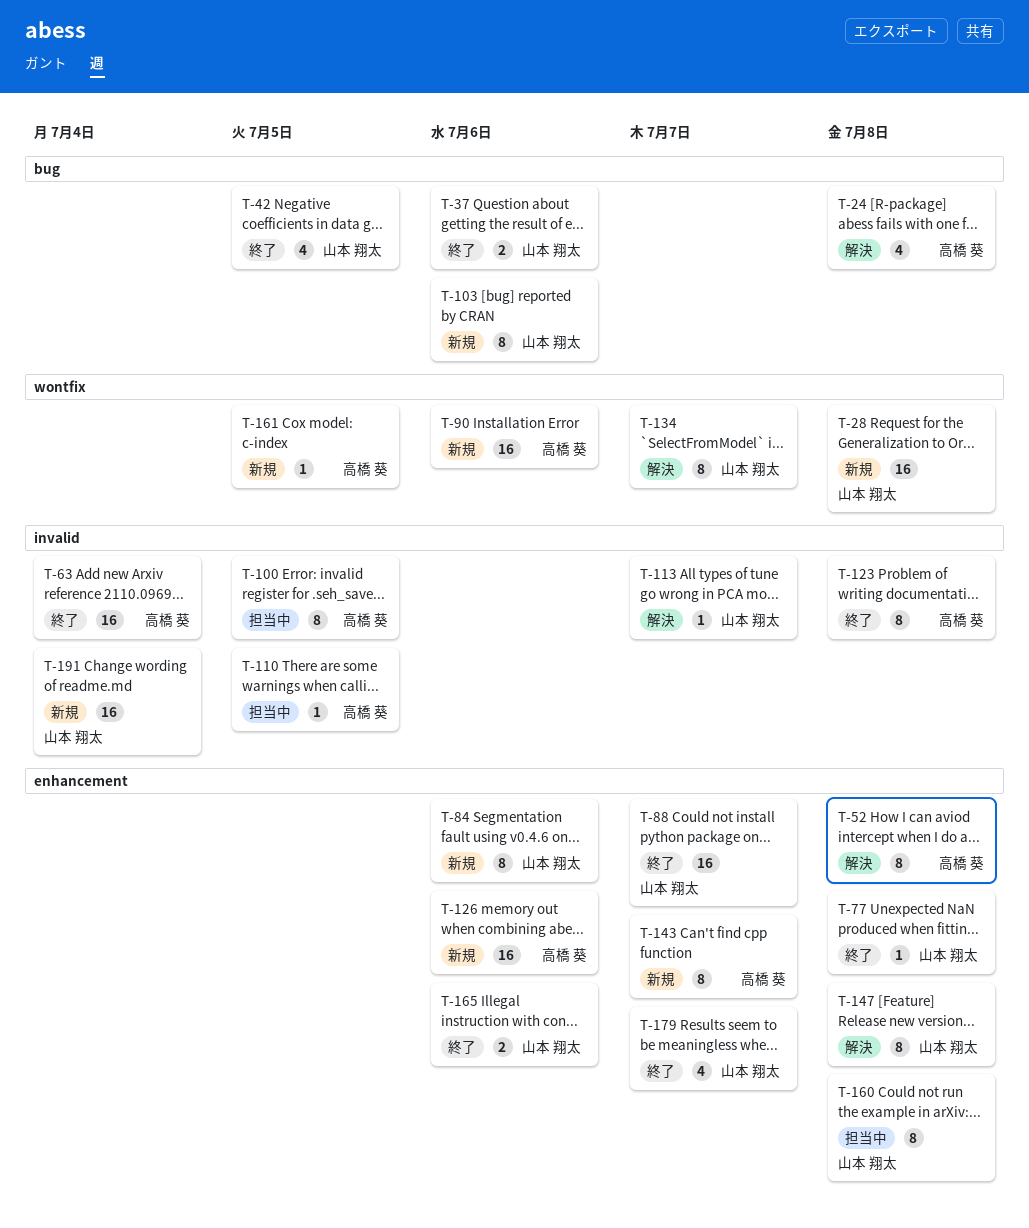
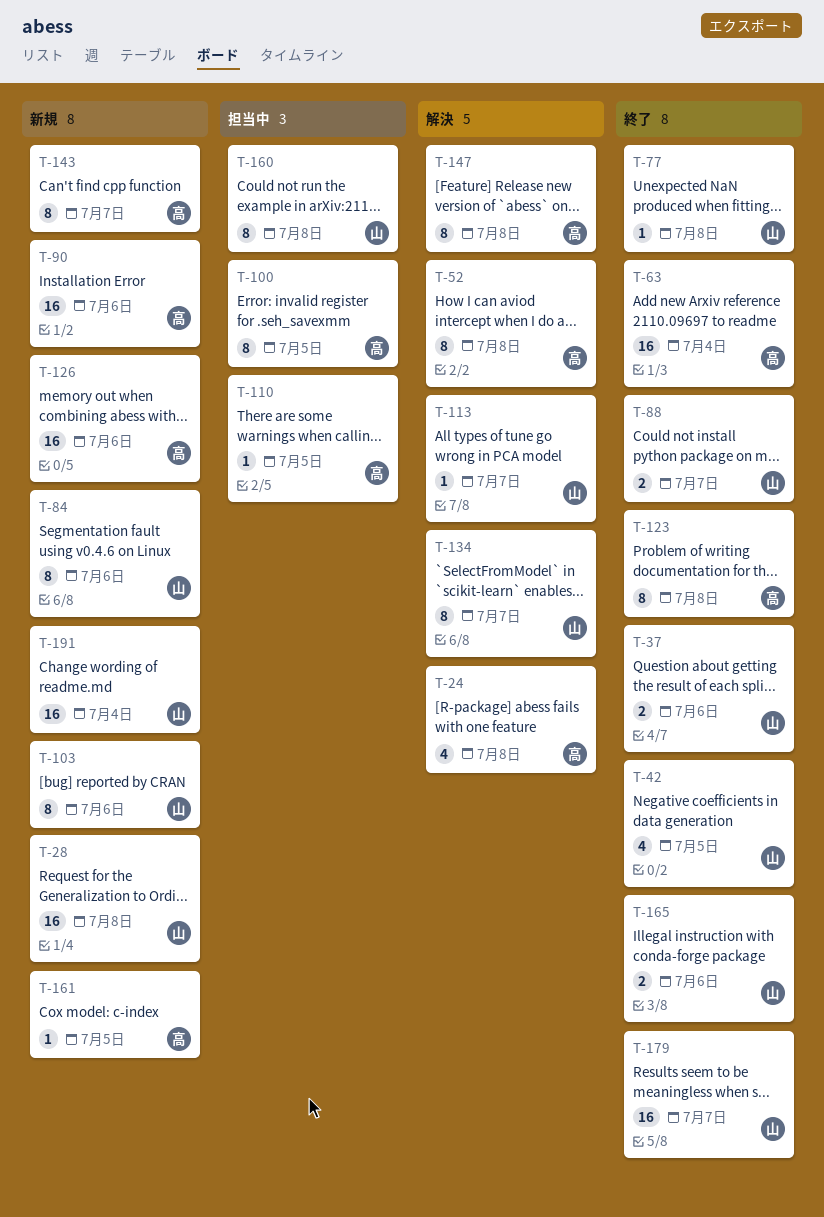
T-88, estimate: 16 -> 2
T-147, owner: 山本 翔太 -> 高橋 葵
T-179, estimate: 4 -> 16

